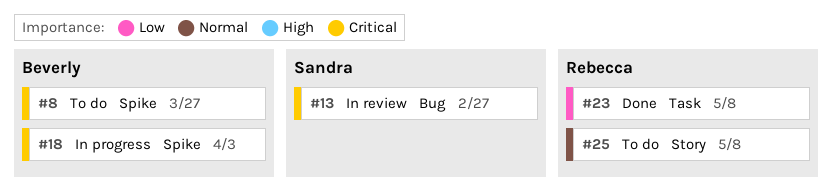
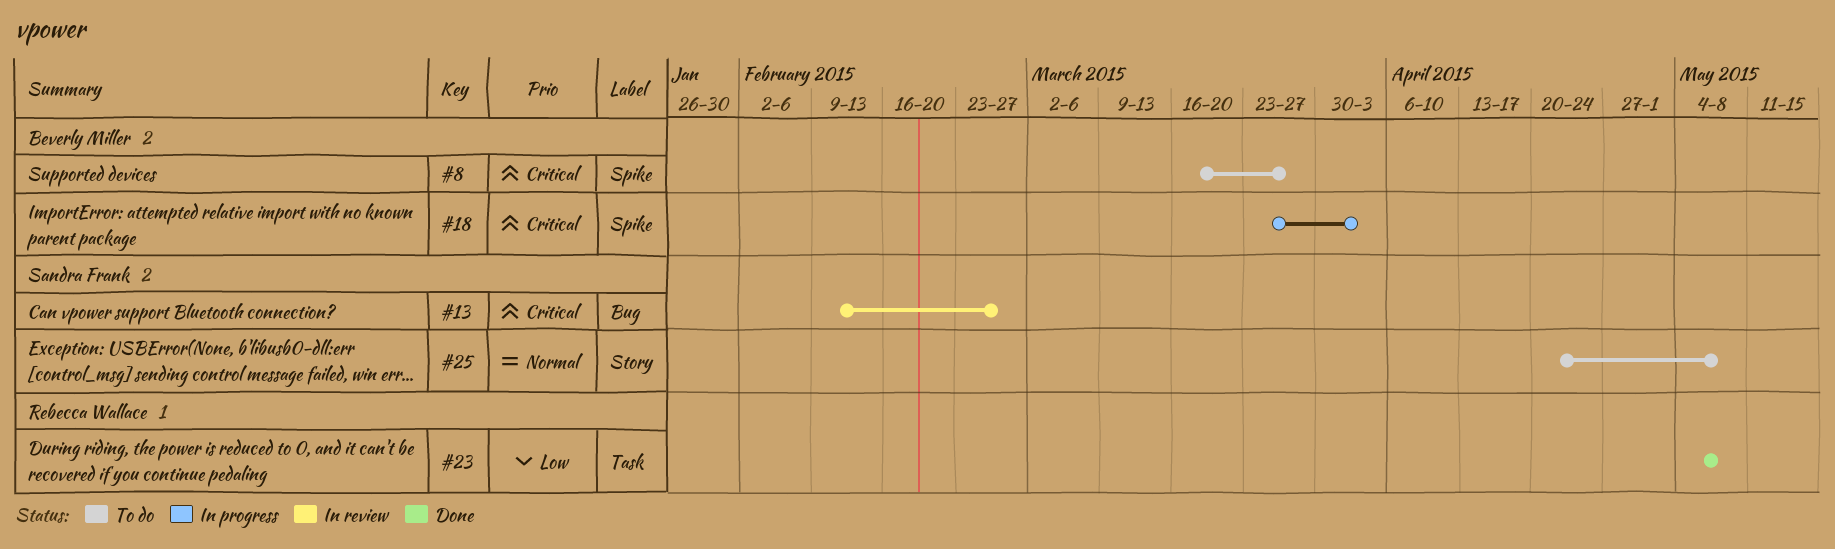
#25, owner: Rebecca Wallace -> Sandra Frank

